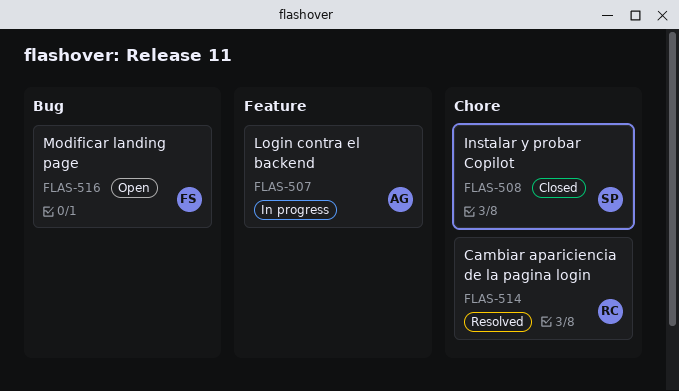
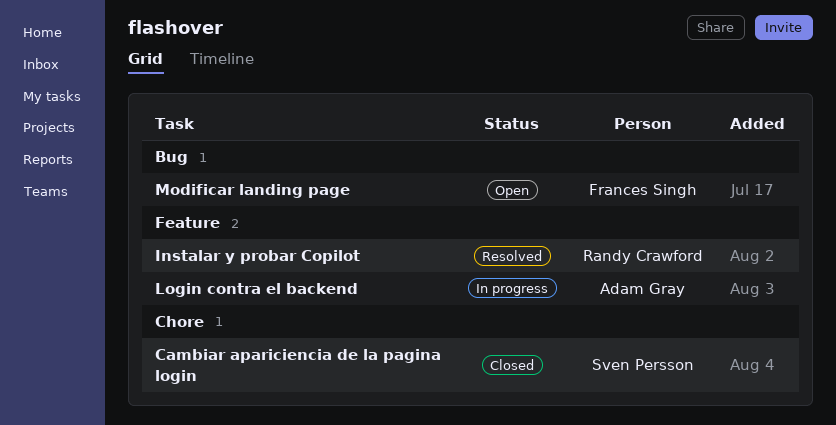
Cambiar apariciencia de la pagina login, status: Resolved -> Closed
Cambiar apariciencia de la pagina login, owner: Randy Crawford -> Sven Persson
Instalar y probar Copilot, status: Closed -> Resolved
Instalar y probar Copilot, owner: Sven Persson -> Randy Crawford
Instalar y probar Copilot, label: Chore -> Feature

